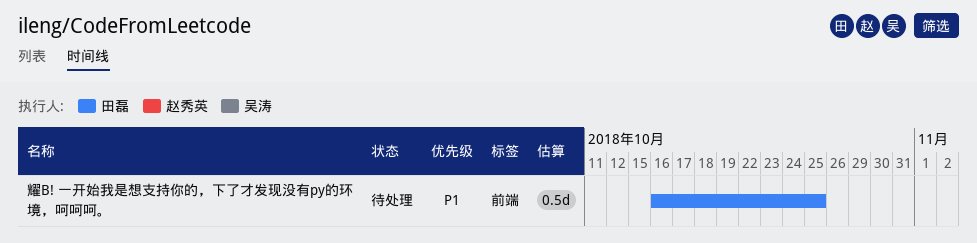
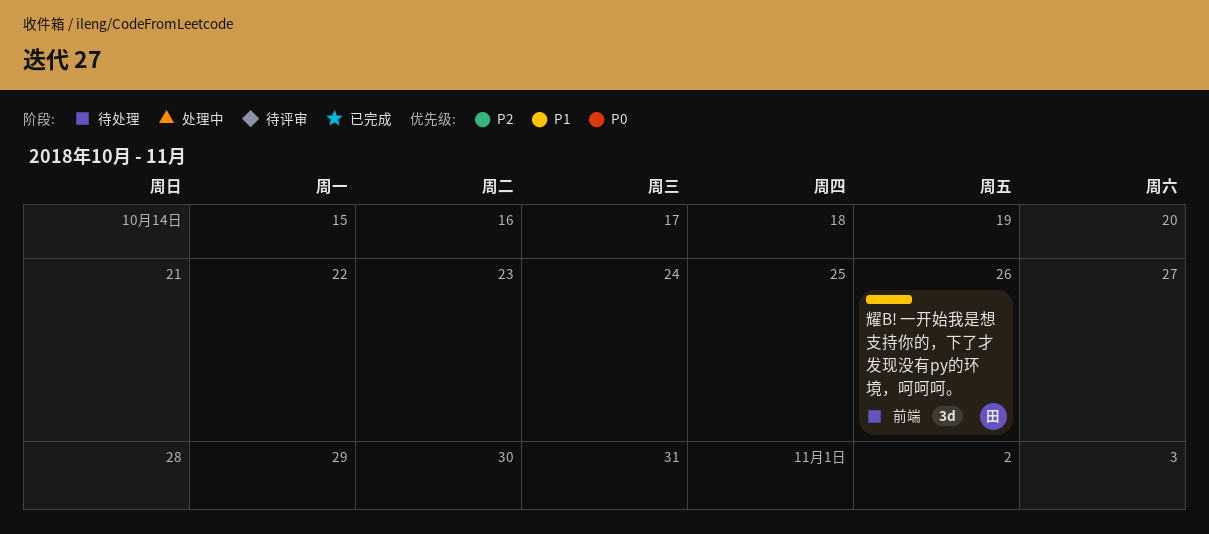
耀B! 一开始我是想支持你的，下了才发现没有py的环境，呵呵呵。, estimate: 0.5d -> 3d
耀B! 一开始我是想支持你的，下了才发现没有py的环境，呵呵呵。, due: Oct 25 -> Oct 26

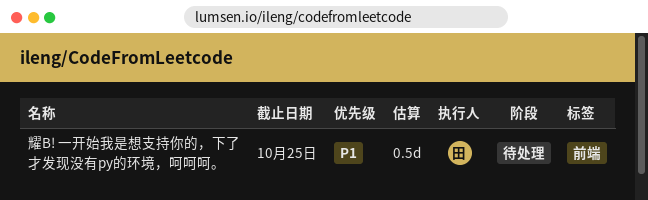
耀B! 一开始我是想支持你的，下了才发现没有py的环境，呵呵呵。, estimate: 3d -> 0.5d
耀B! 一开始我是想支持你的，下了才发现没有py的环境，呵呵呵。, due: Oct 26 -> Oct 25

